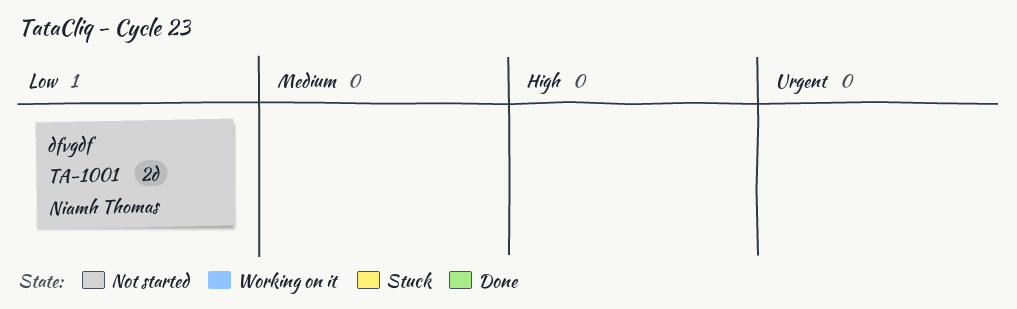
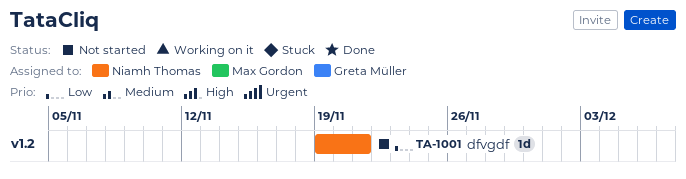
TA-1001, estimate: 2d -> 1d

